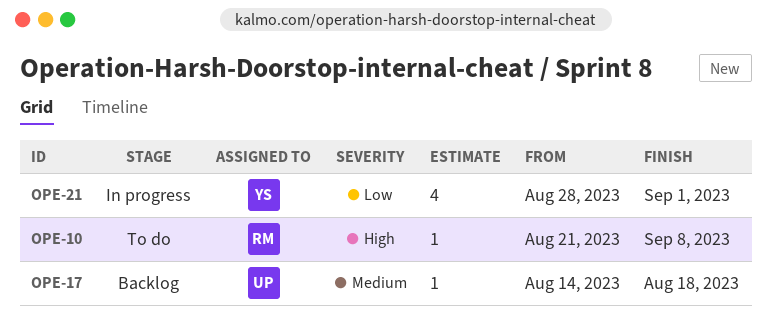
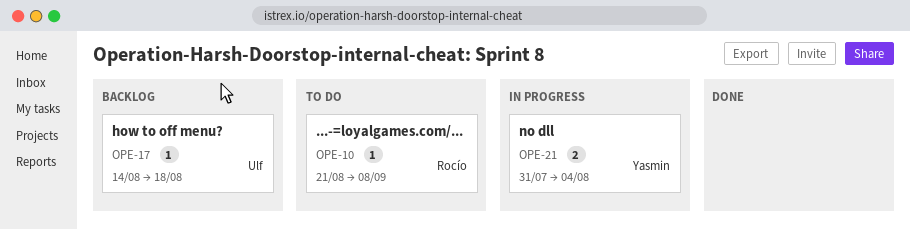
OPE-21, estimate: 4 -> 2
OPE-21, start: Aug 28 -> Jul 31
OPE-21, due: Sep 1 -> Aug 4

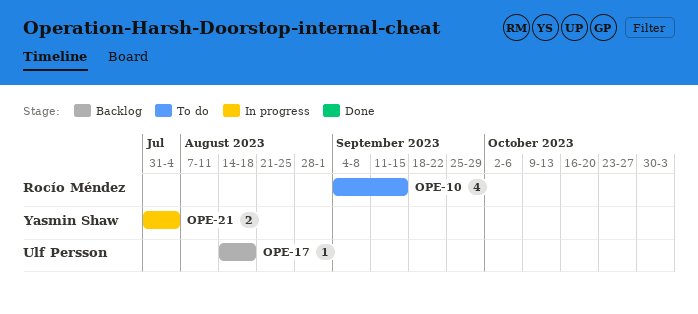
OPE-10, estimate: 1 -> 4
OPE-10, start: Aug 21 -> Sep 4
OPE-10, due: Sep 8 -> Sep 15

